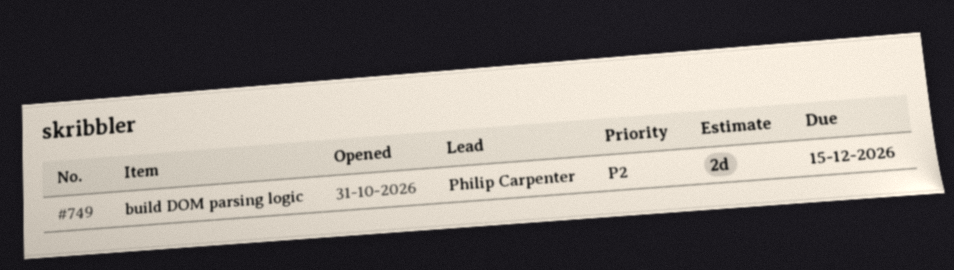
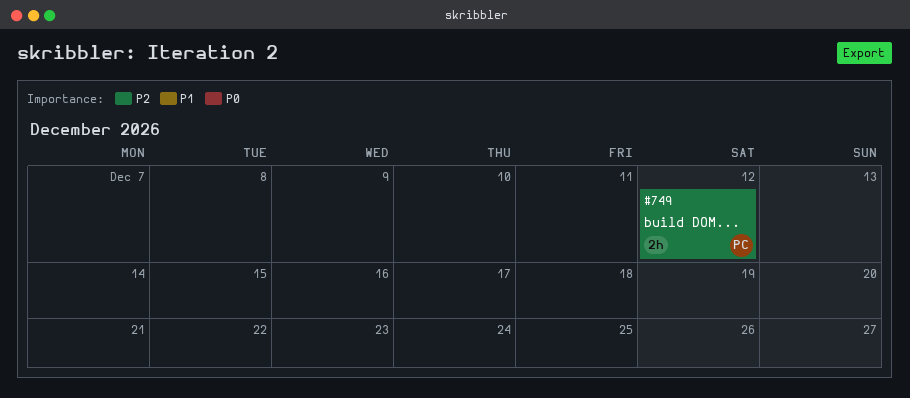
#749, estimate: 2d -> 2h
#749, due: Dec 15 -> Dec 12

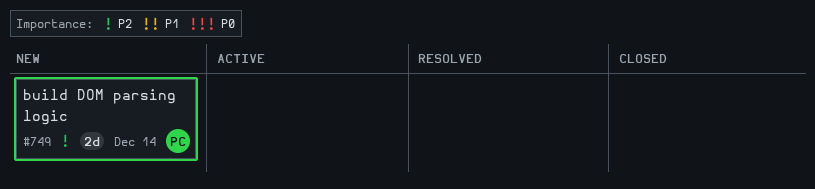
#749, estimate: 2h -> 2d
#749, due: Dec 12 -> Dec 14

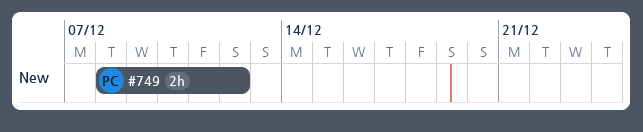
#749, estimate: 2d -> 2h
#749, due: Dec 14 -> Dec 12

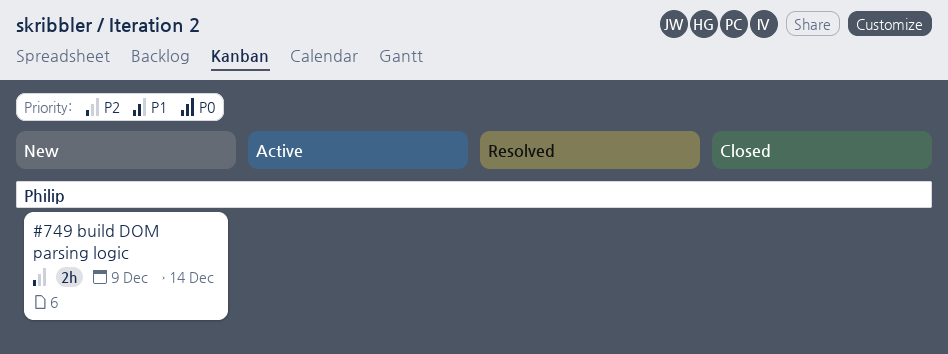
#749, start: Dec 8 -> Dec 9
#749, due: Dec 12 -> Dec 14

